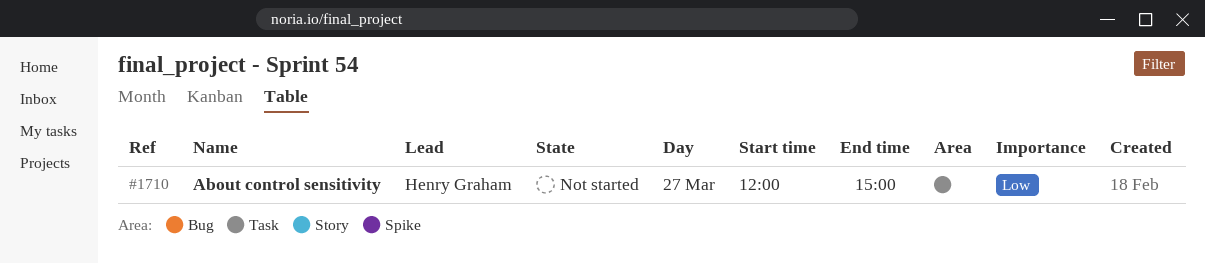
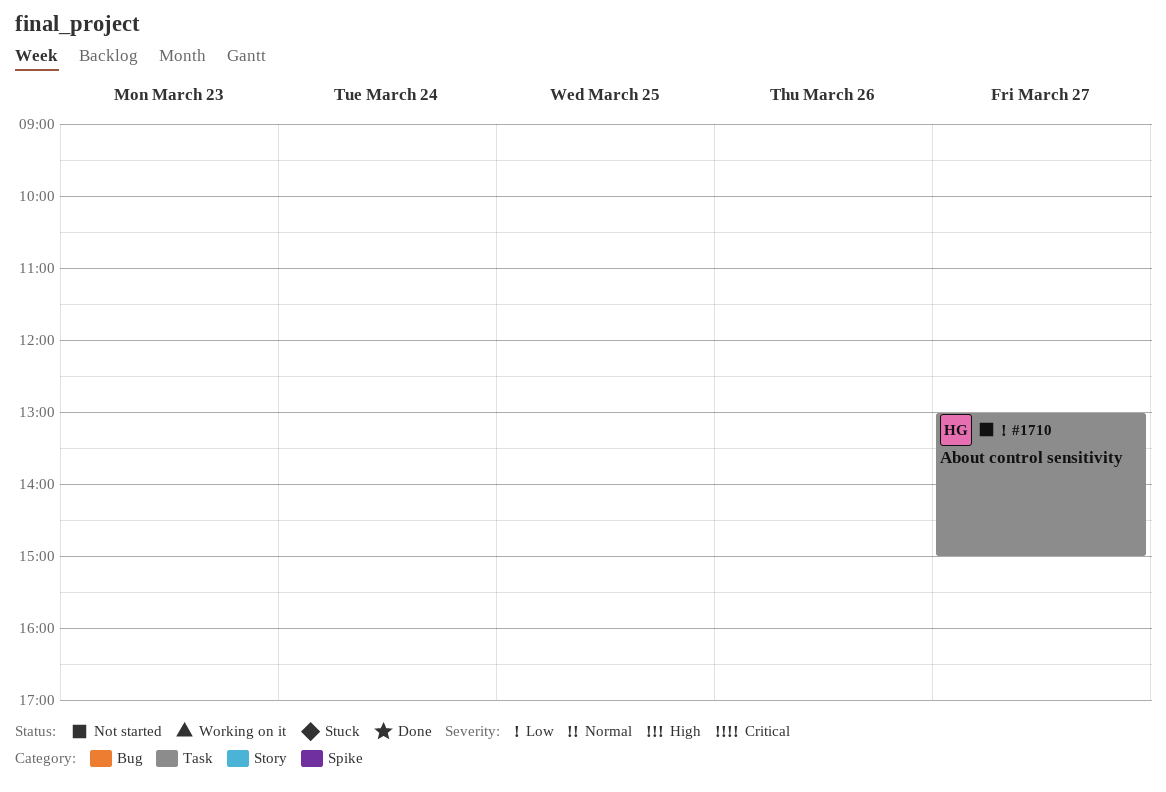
#1710, begins: 12:00 -> 13:00

